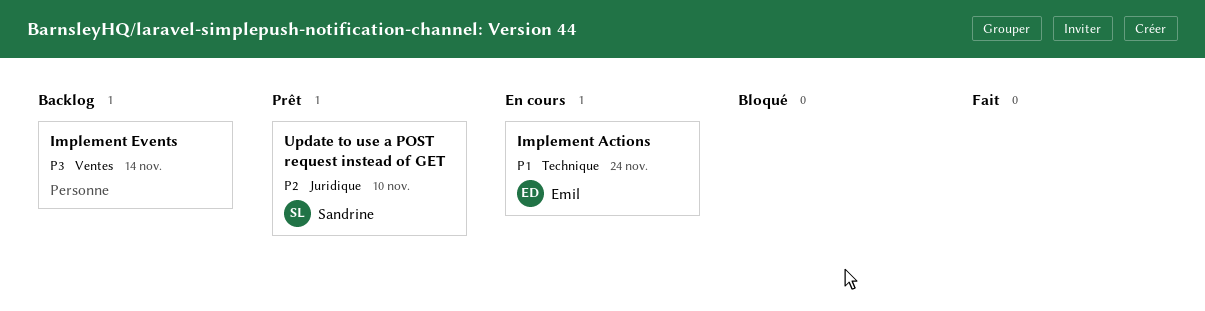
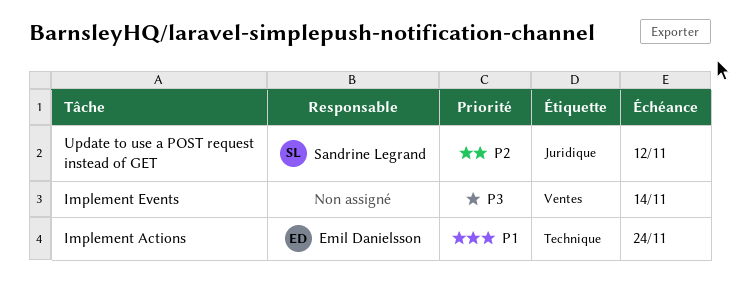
Update to use a POST request instead of GET, due: Nov 10 -> Nov 12

